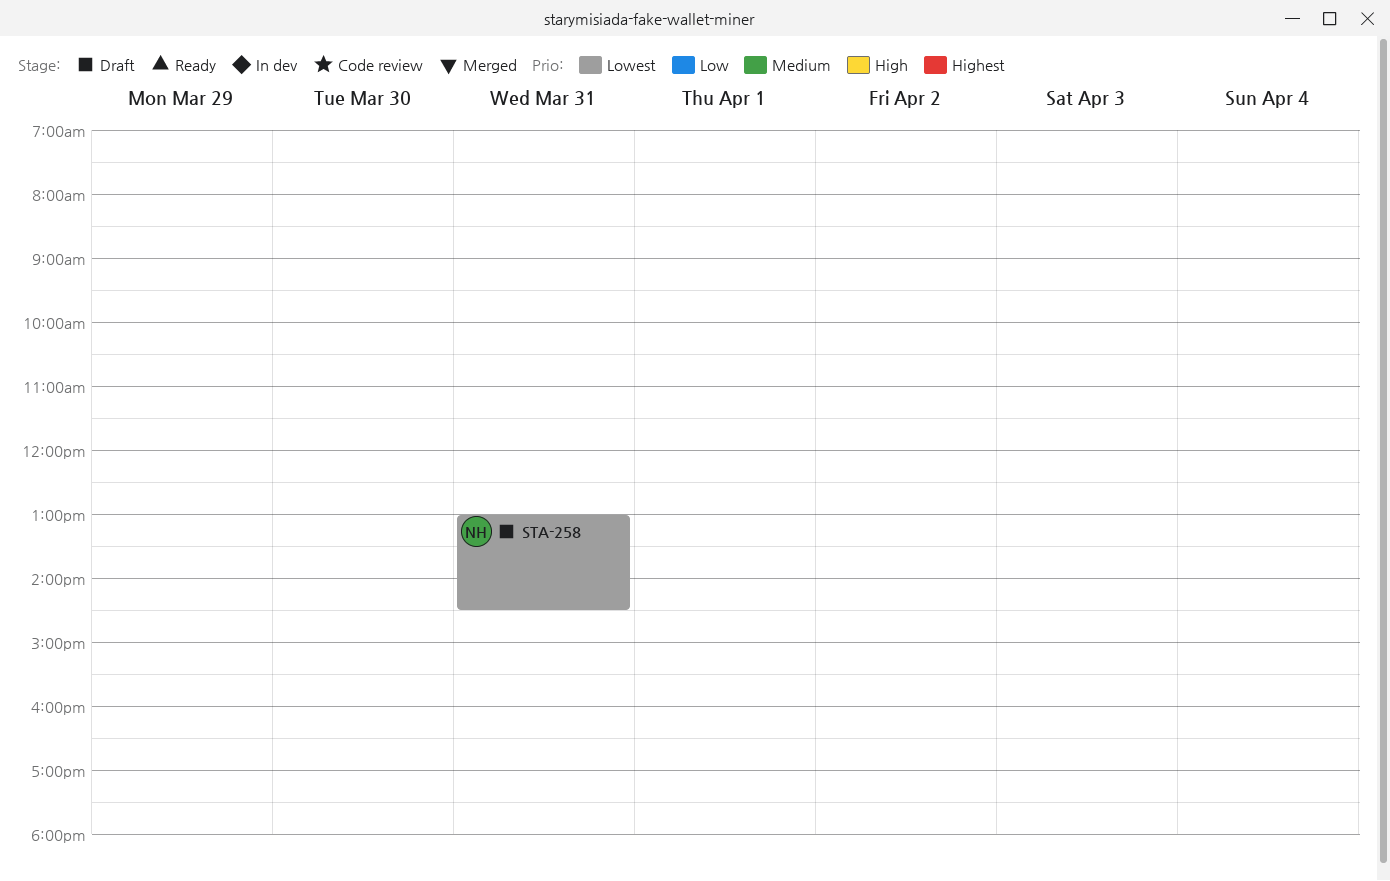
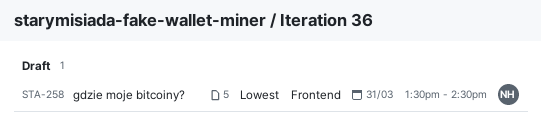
STA-258, begins: 13:00 -> 13:30

